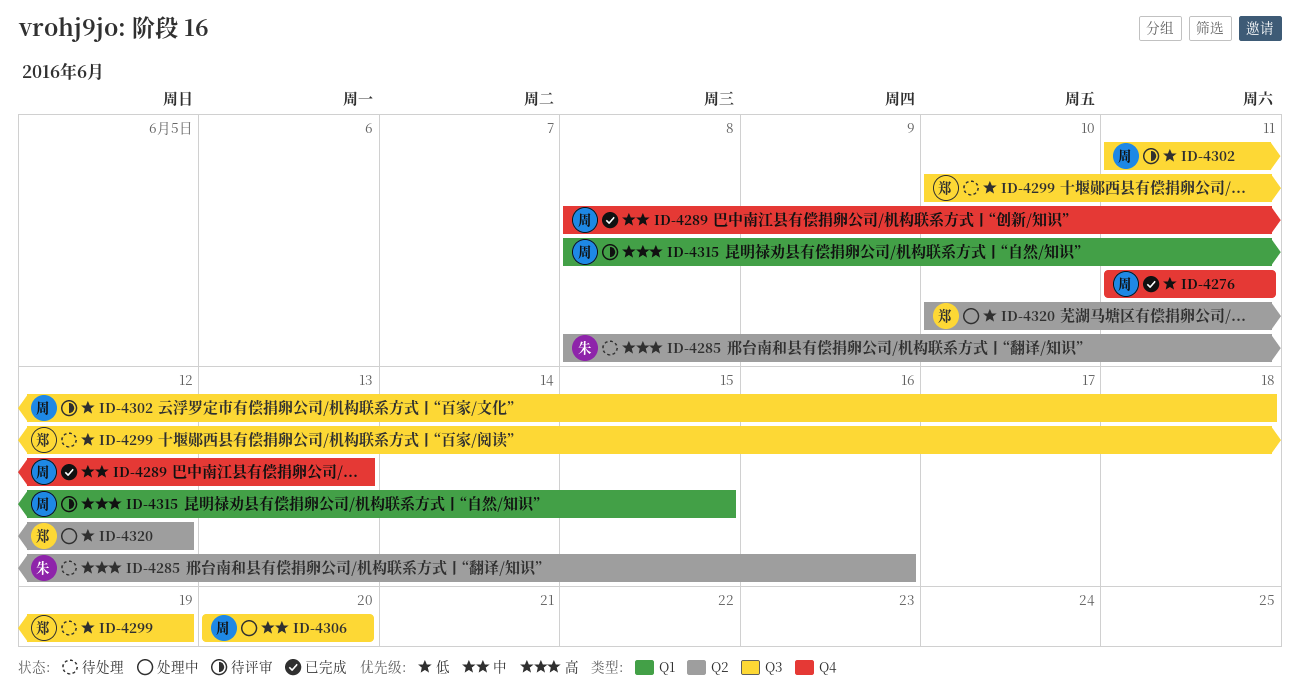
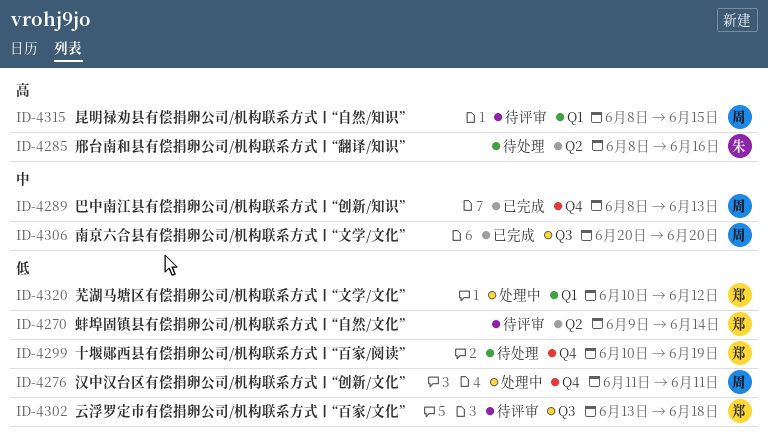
ID-4270: none -> present
ID-4276, status: 已完成 -> 处理中
ID-4299, label: Q3 -> Q4
ID-4302, owner: 周 -> 郑
ID-4302, start: Jun 11 -> Jun 13
ID-4306, status: 处理中 -> 已完成
ID-4320, label: Q2 -> Q1

